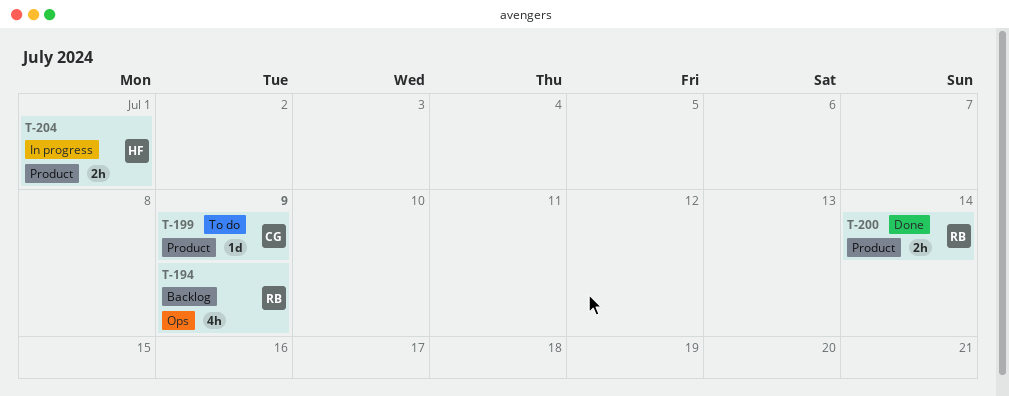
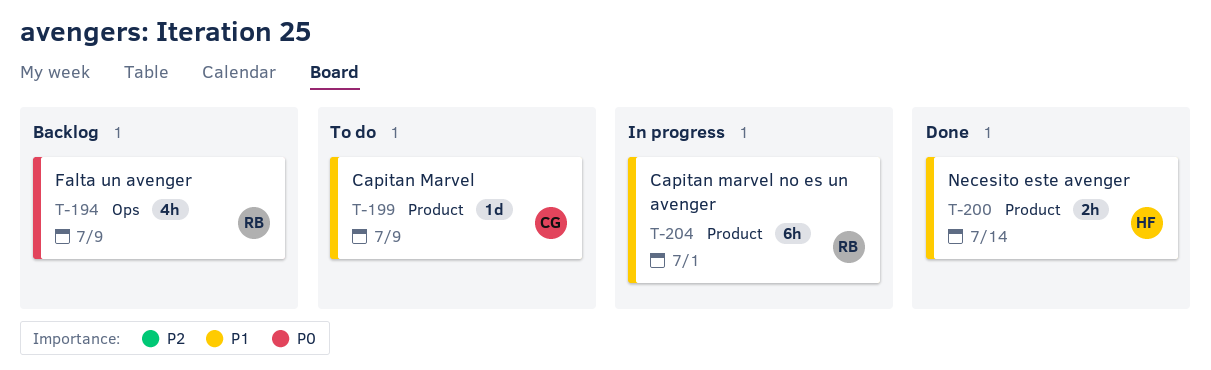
T-200, owner: RB -> HF
T-204, owner: HF -> RB
T-204, estimate: 2h -> 6h

